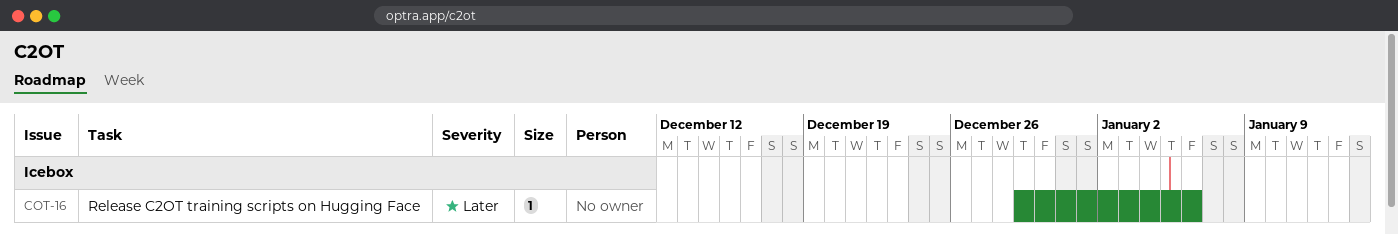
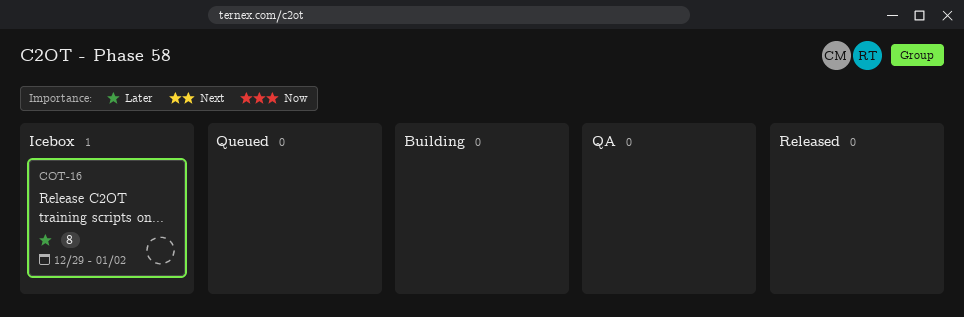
COT-16, estimate: 1 -> 8
COT-16, due: Jan 6 -> Jan 2

